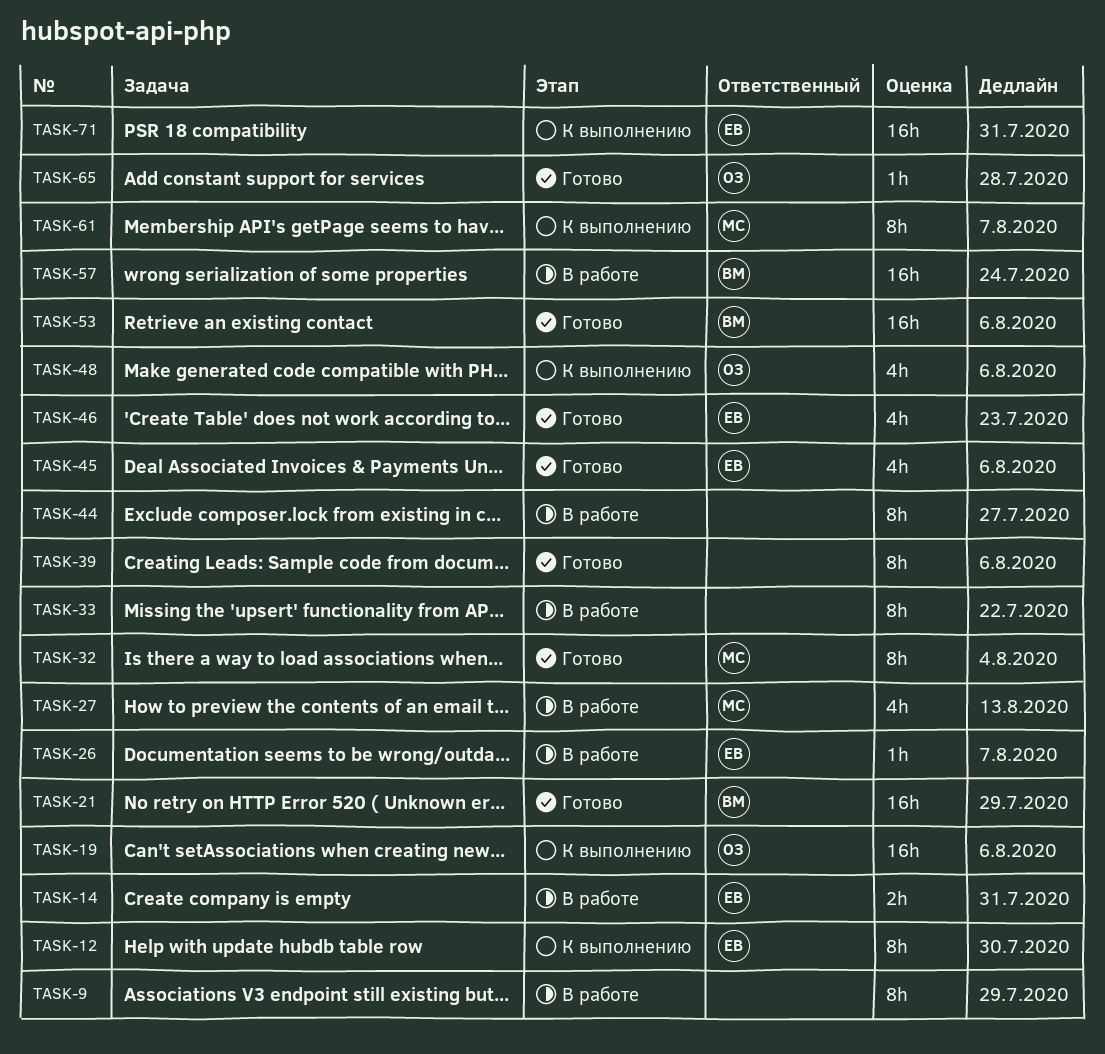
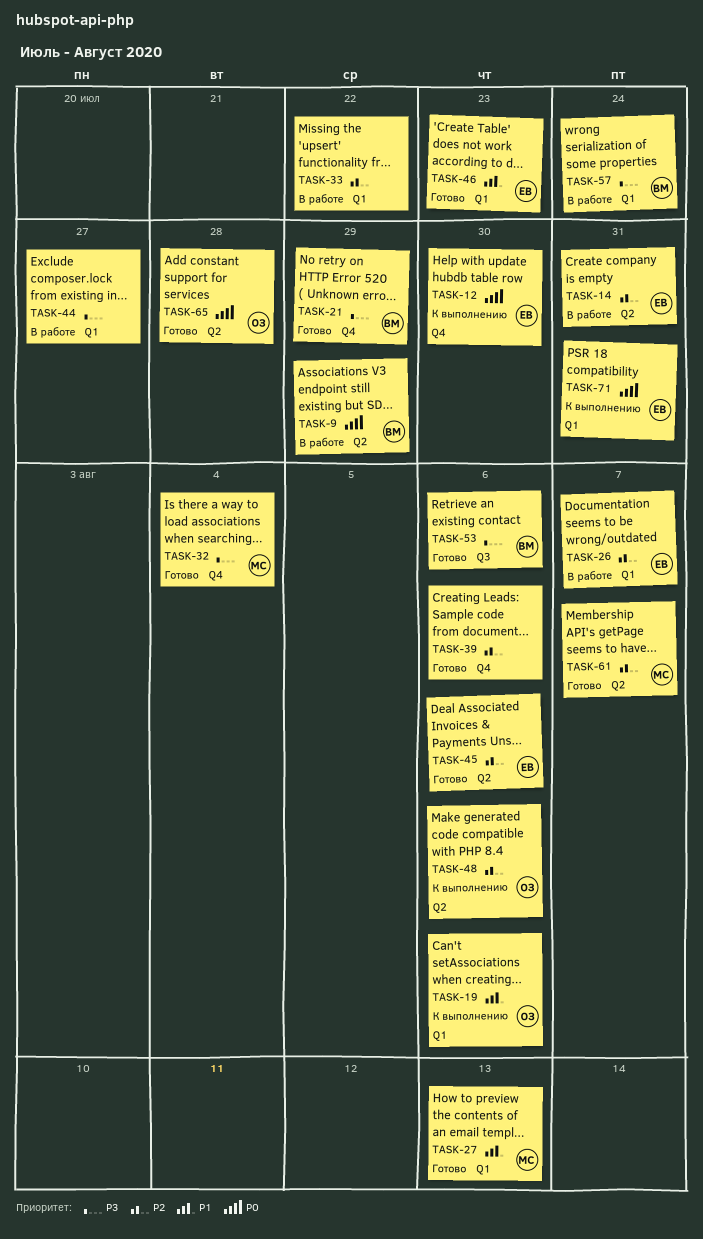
TASK-9, owner: none -> ВМ
TASK-27, status: В работе -> Готово
TASK-61, status: К выполнению -> Готово

